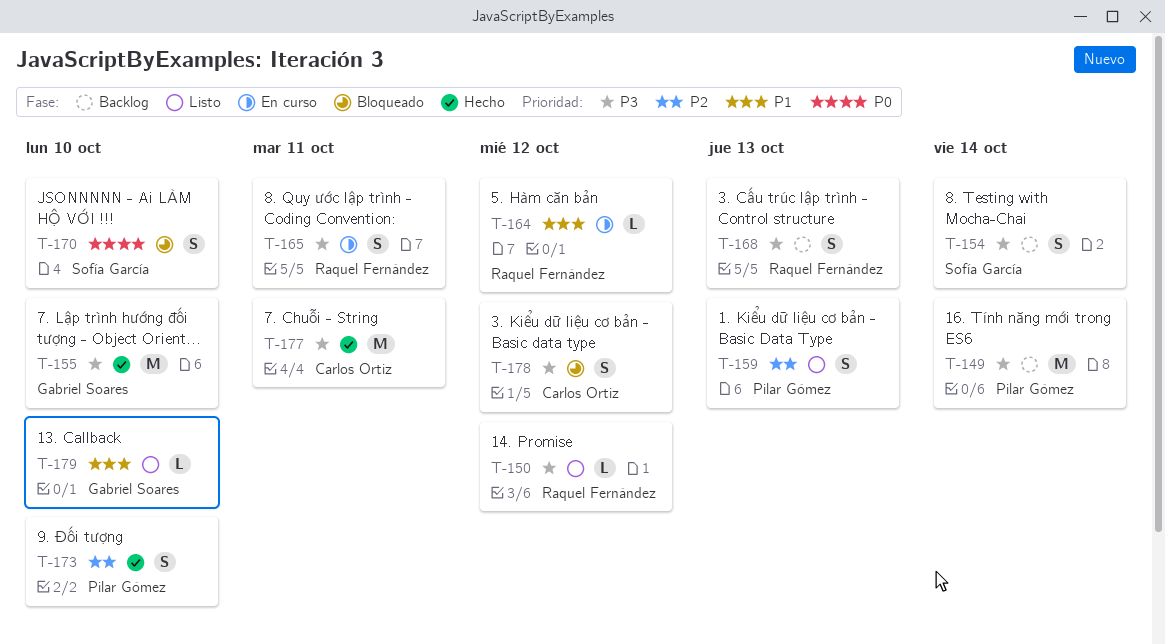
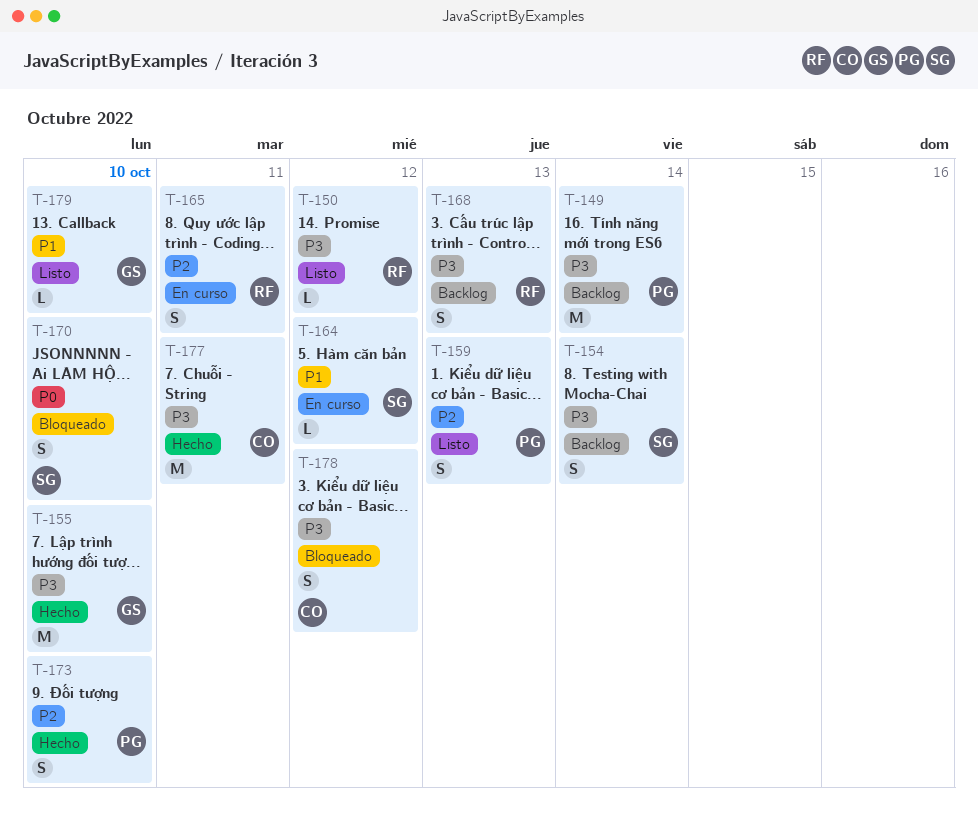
T-164, owner: Raquel Fernández -> Sofía García
T-165, priority: P3 -> P2

